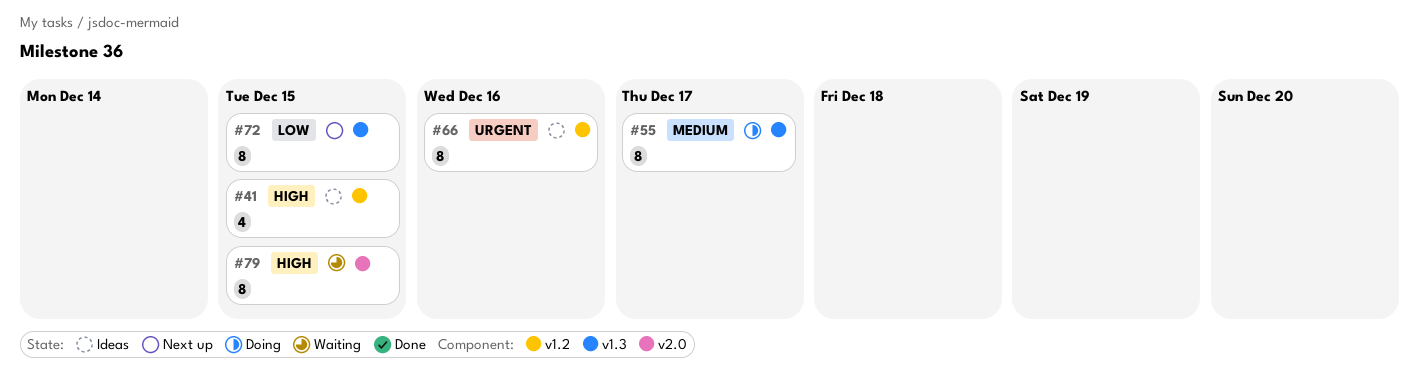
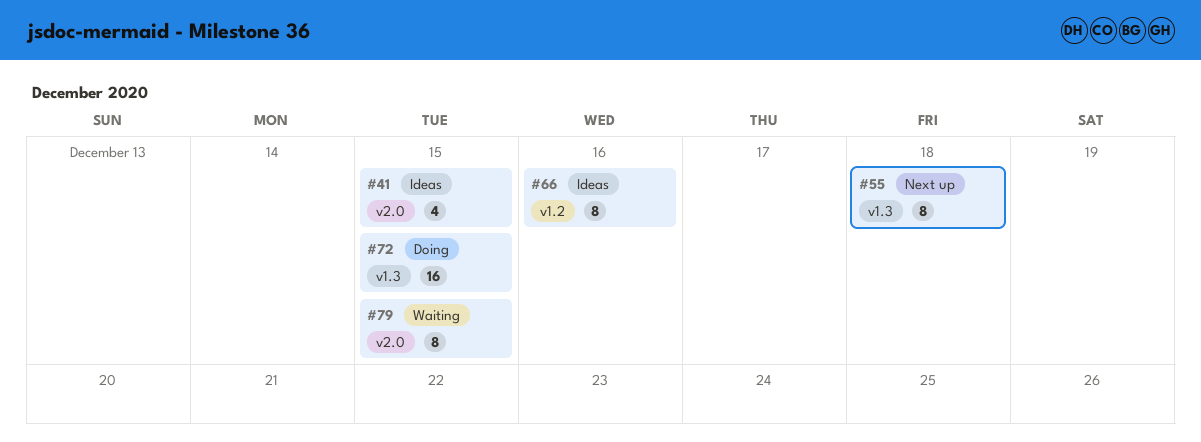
#41, label: v1.2 -> v2.0
#55, status: Doing -> Next up
#55, due: Dec 17 -> Dec 18
#72, status: Next up -> Doing
#72, estimate: 8 -> 16

